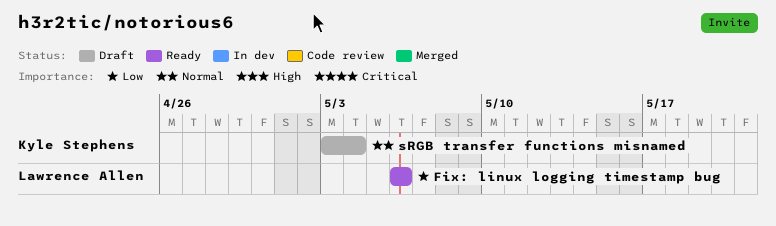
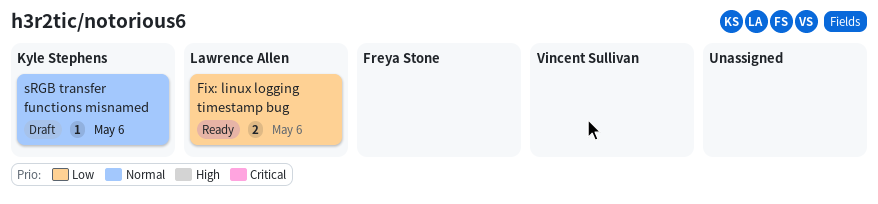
sRGB transfer functions misnamed, due: May 4 -> May 6

